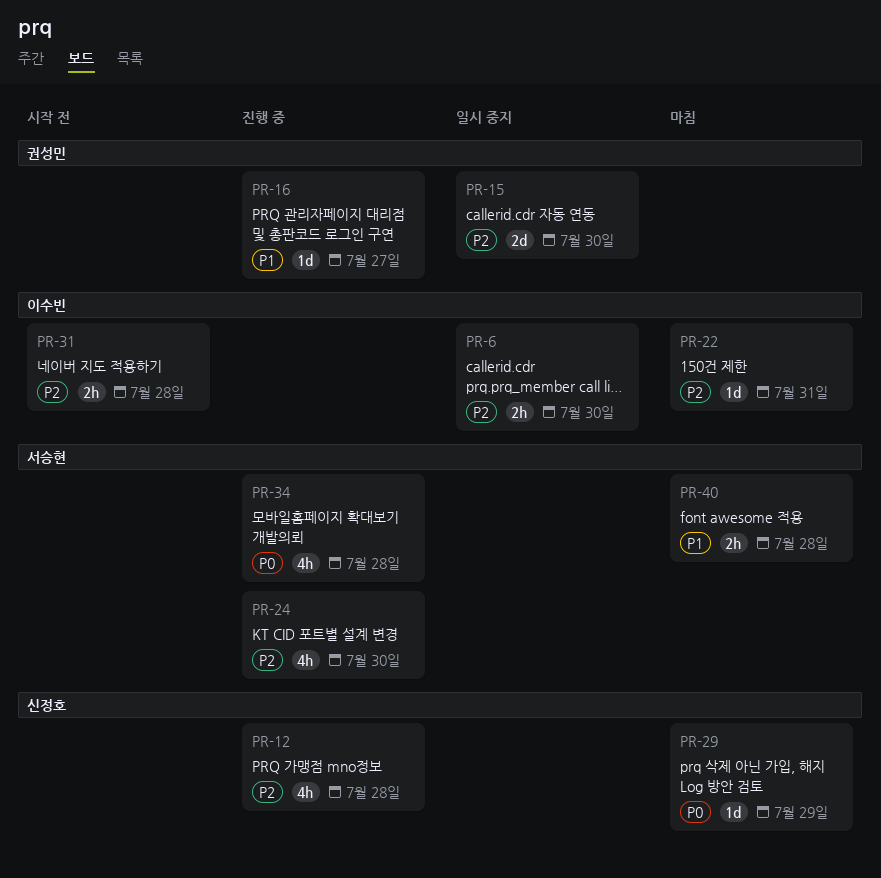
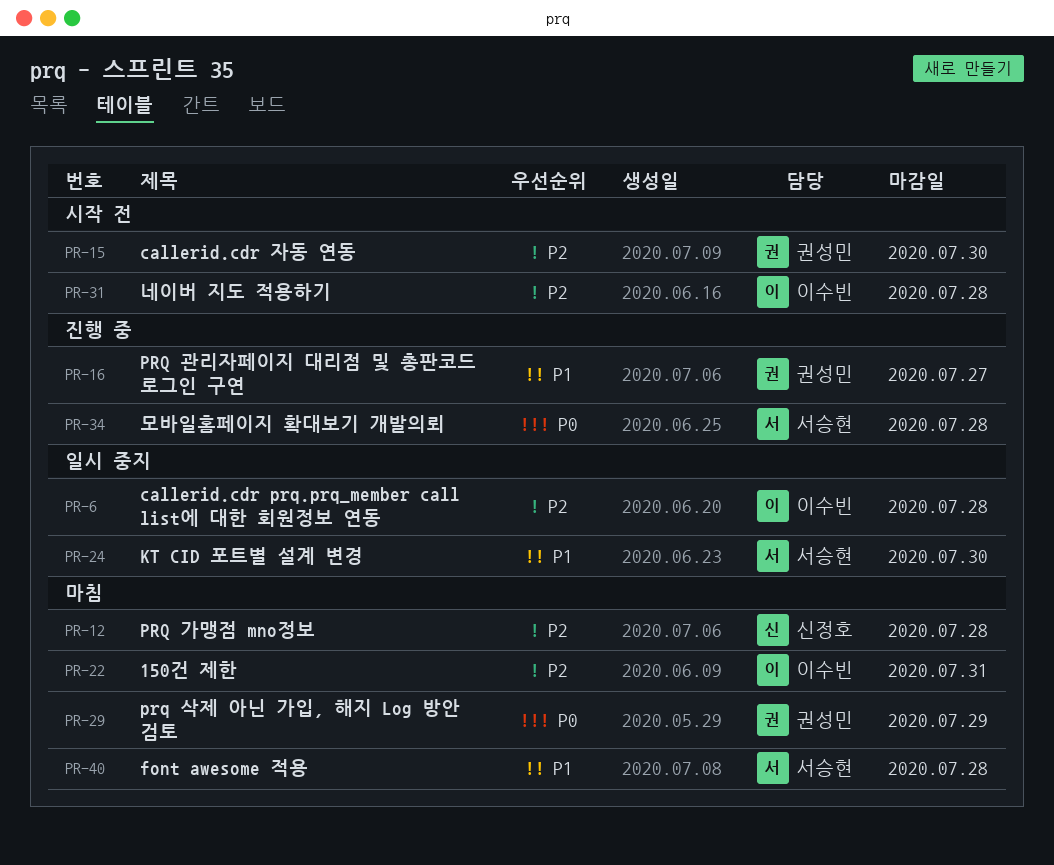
PR-6, due: Jul 30 -> Jul 28
PR-12, status: 진행 중 -> 마침
PR-15, status: 일시 중지 -> 시작 전
PR-24, status: 진행 중 -> 일시 중지
PR-24, priority: P2 -> P1
PR-29, owner: 신정호 -> 권성민

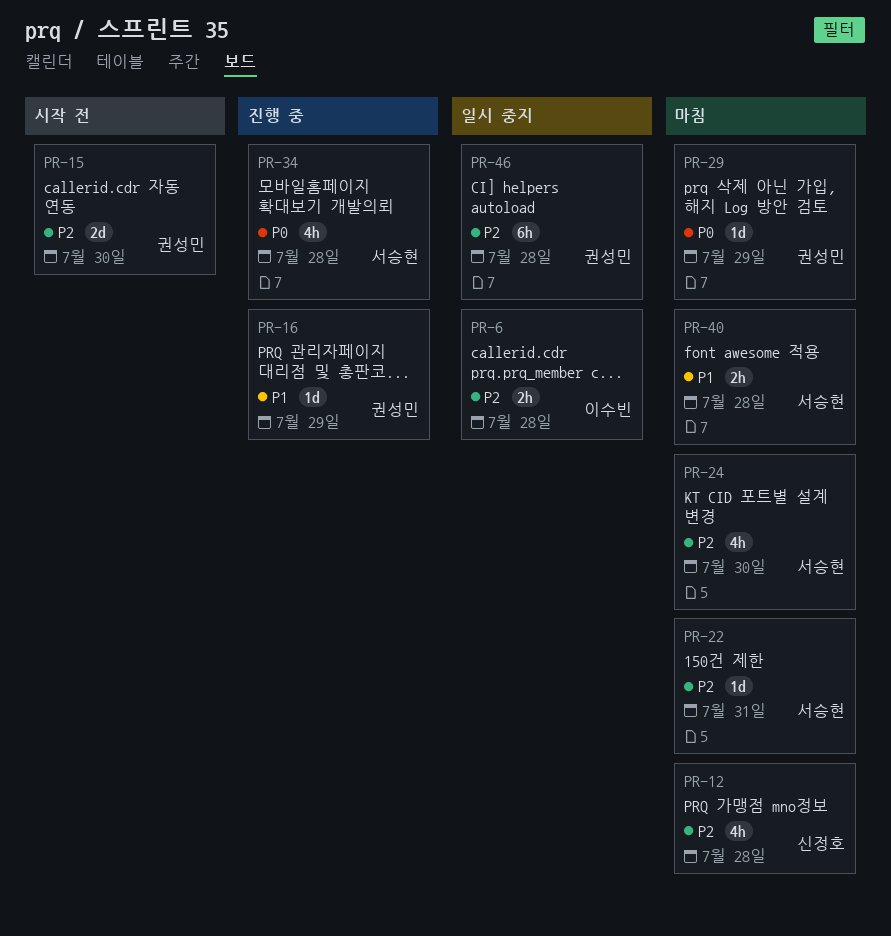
PR-16, due: Jul 27 -> Jul 29
PR-22, owner: 이수빈 -> 서승현
PR-24, status: 일시 중지 -> 마침
PR-24, priority: P1 -> P2
PR-31: present -> none
PR-46: none -> present

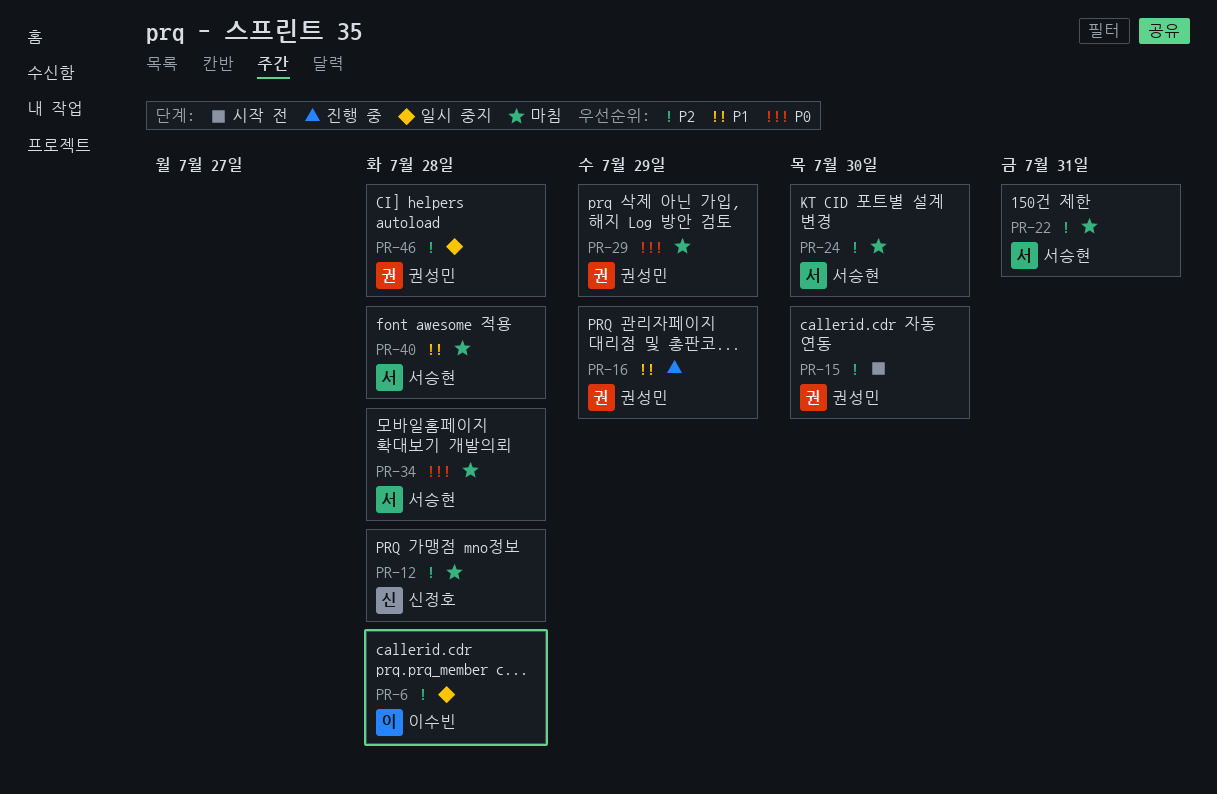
PR-34, status: 진행 중 -> 마침

